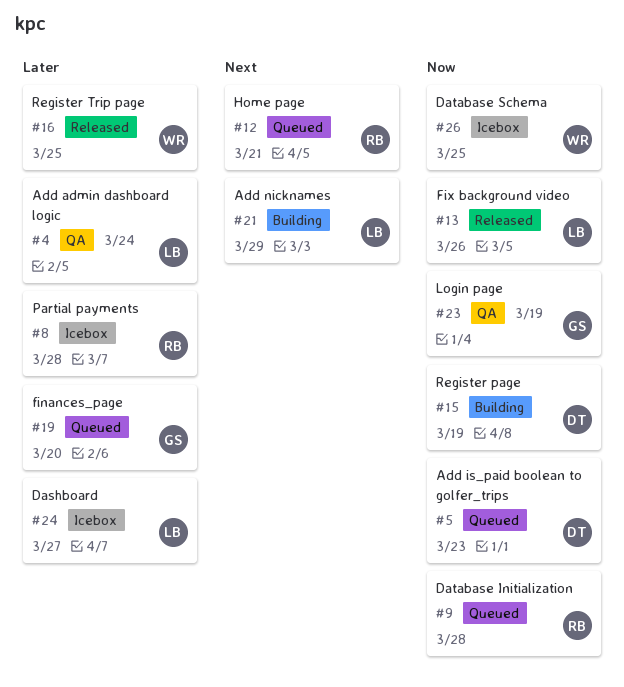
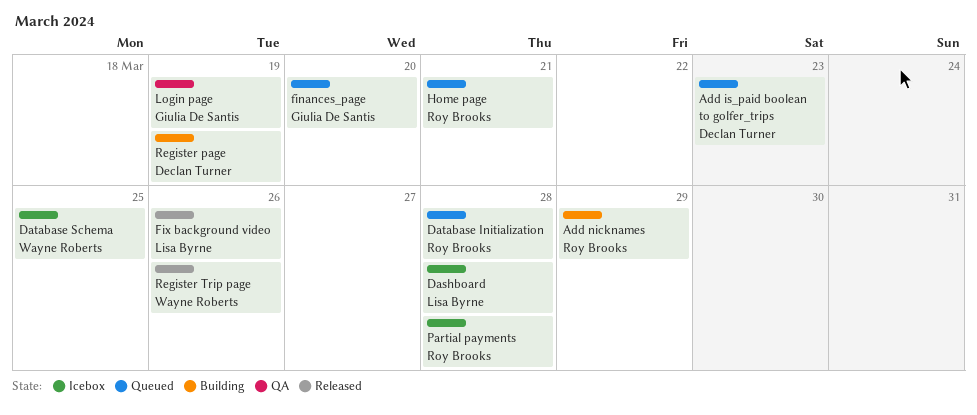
Add admin dashboard logic: present -> none
Add nicknames, owner: Lisa Byrne -> Roy Brooks
Dashboard, due: Mar 27 -> Mar 28
Register Trip page, due: Mar 25 -> Mar 26

